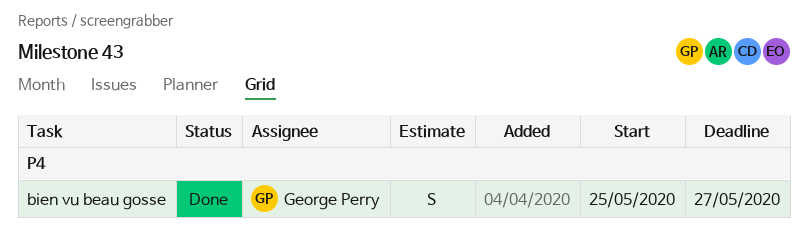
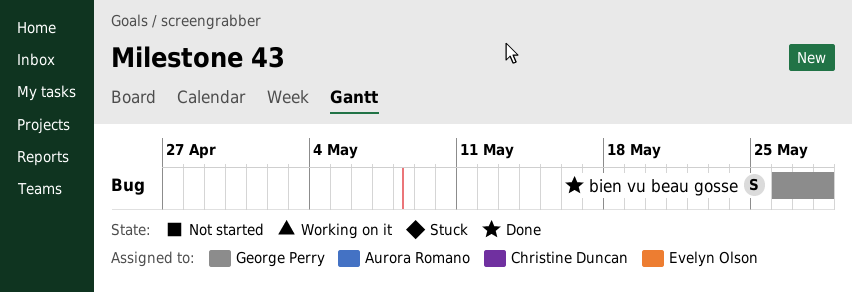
bien vu beau gosse, start: May 25 -> May 26
bien vu beau gosse, due: May 27 -> May 28

